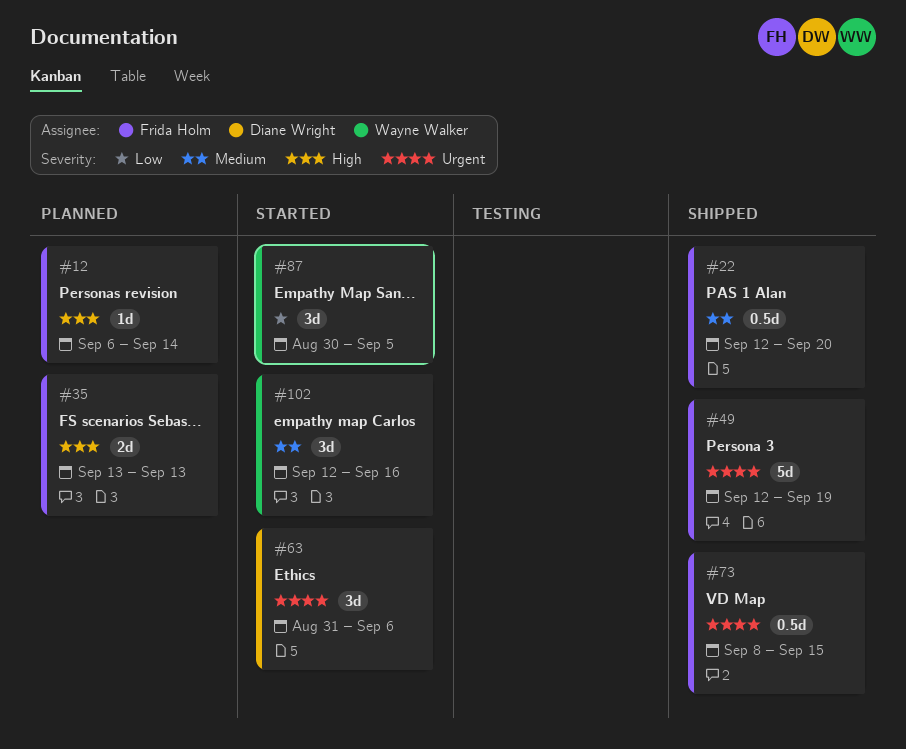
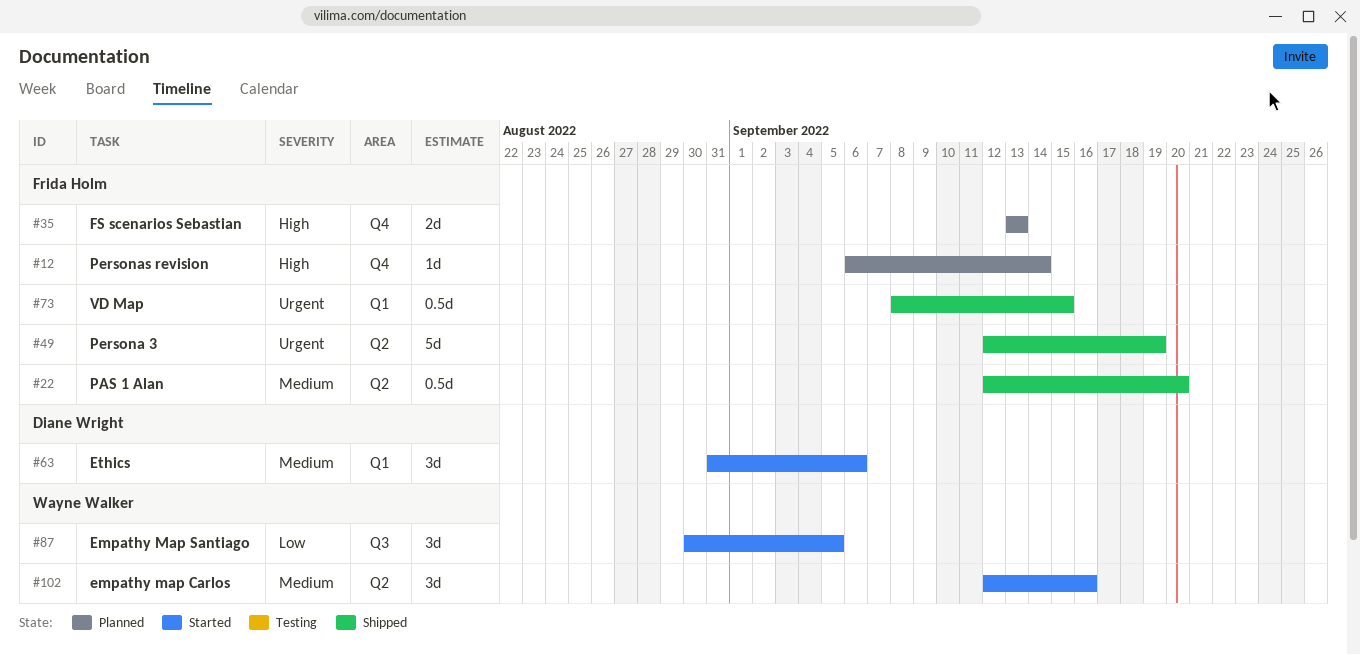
#63, priority: Urgent -> Medium

